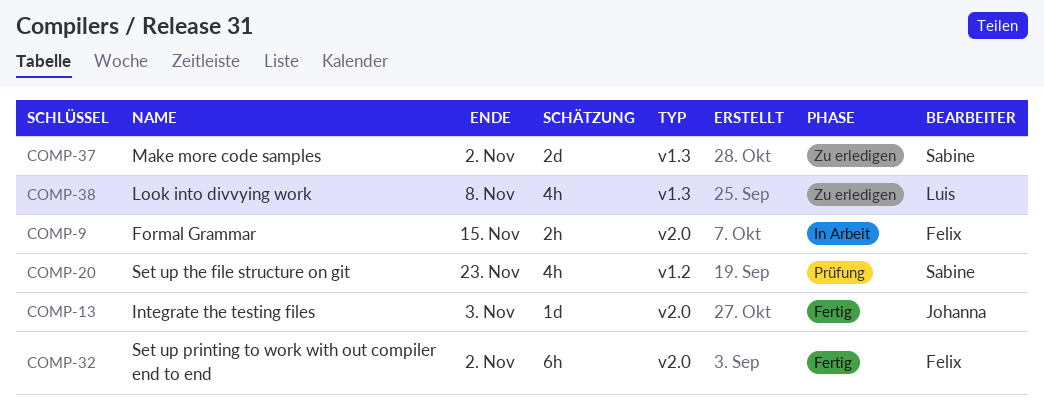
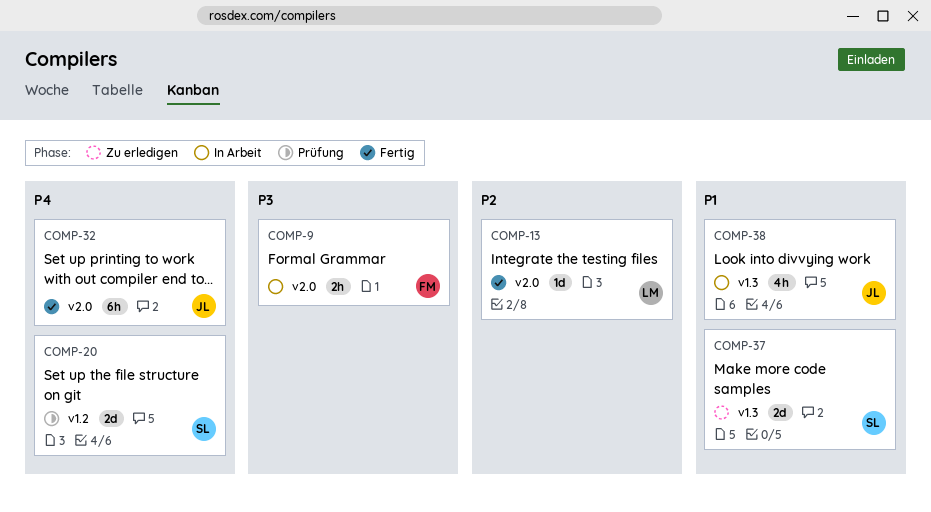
COMP-13, owner: Johanna -> Luis
COMP-20, estimate: 4h -> 2d
COMP-32, owner: Felix -> Johanna
COMP-38, status: Zu erledigen -> In Arbeit
COMP-38, owner: Luis -> Johanna

